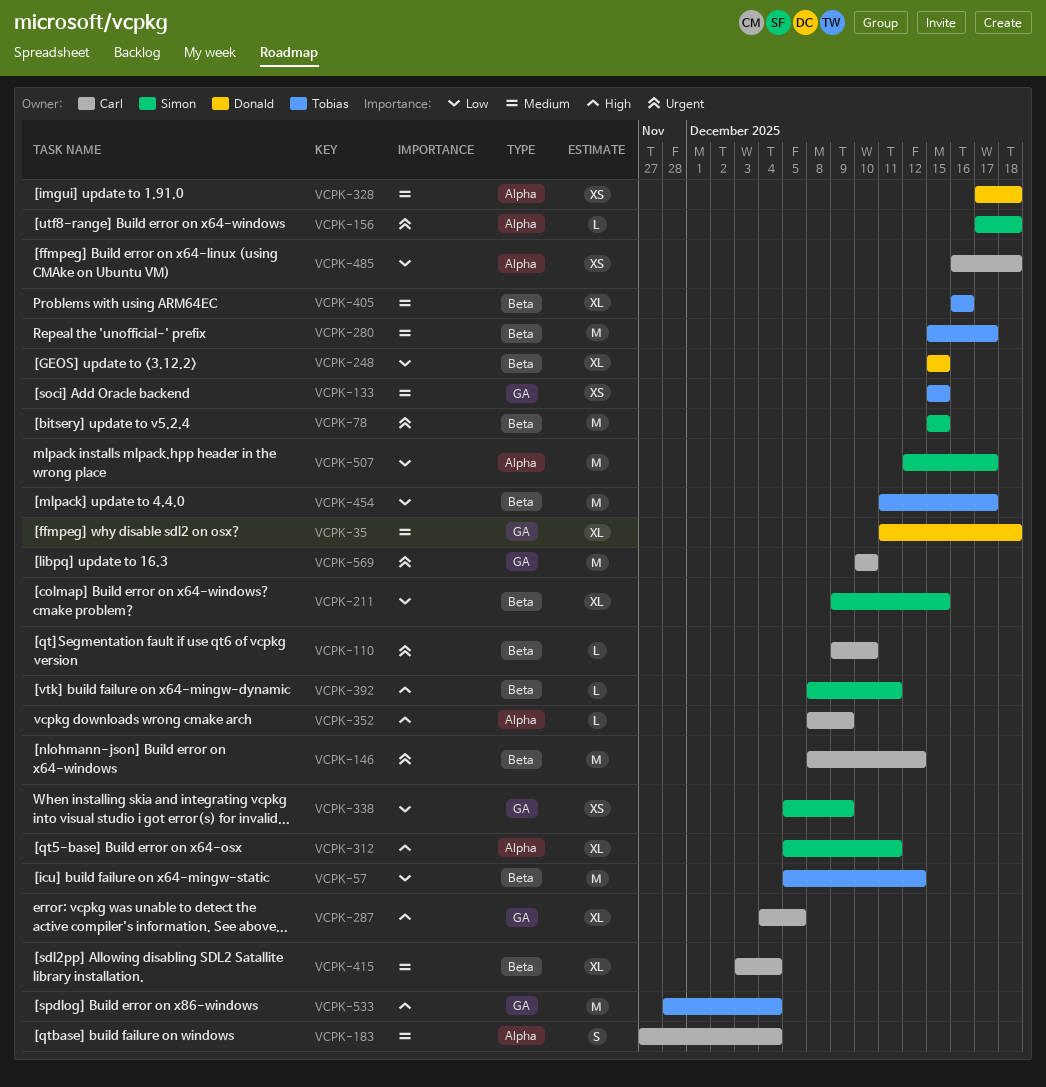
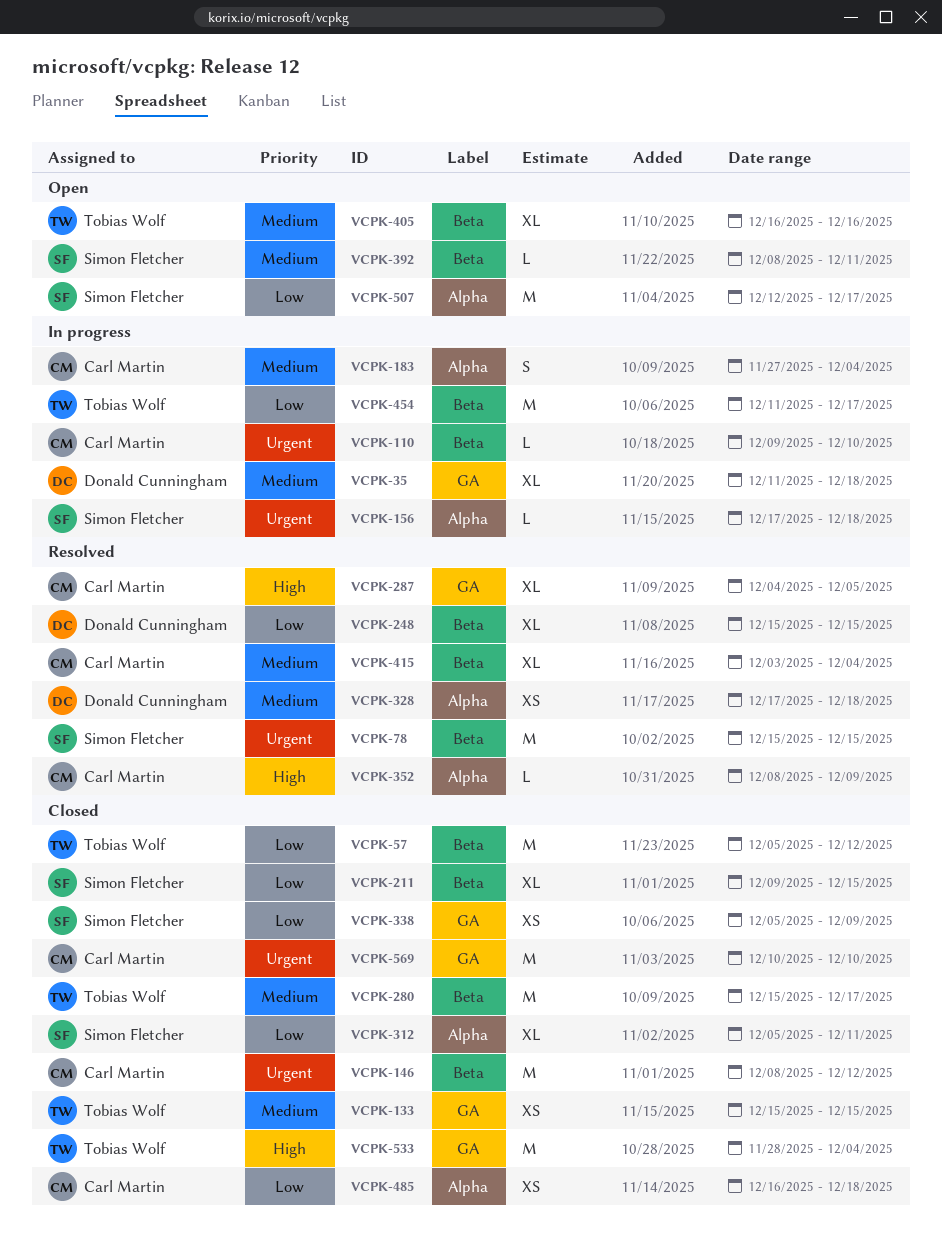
VCPK-312, priority: High -> Low
VCPK-392, priority: High -> Medium

